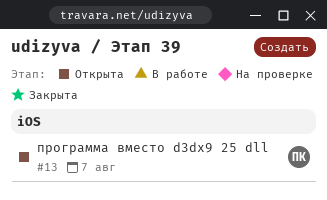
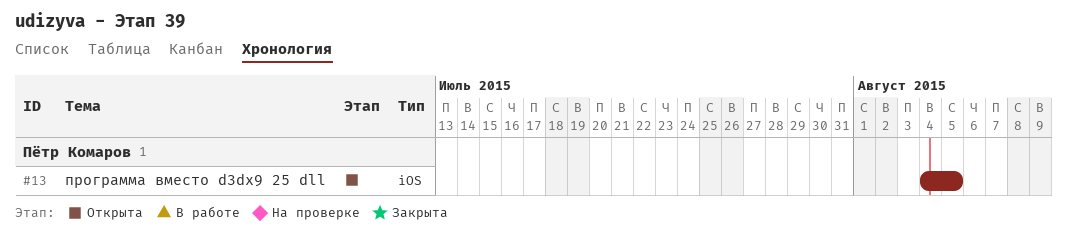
#13, due: Aug 7 -> Aug 5

